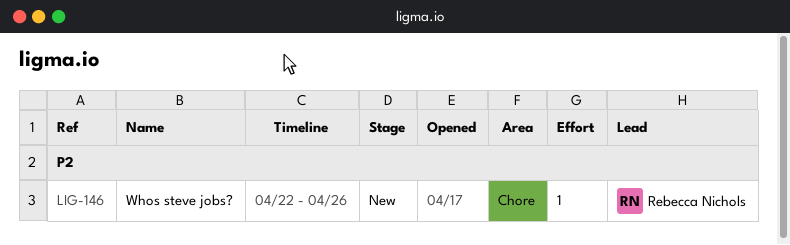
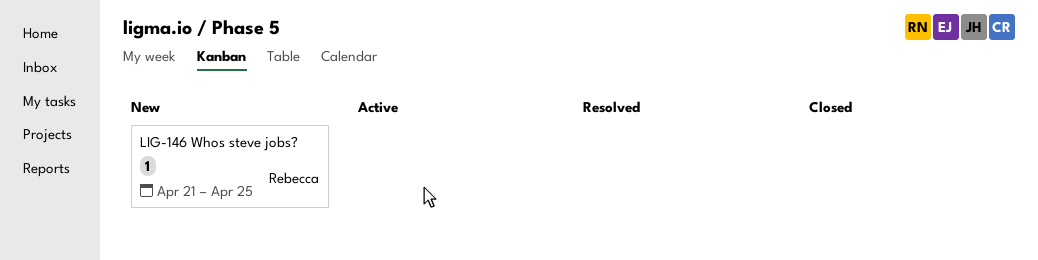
LIG-146, start: Apr 22 -> Apr 21
LIG-146, due: Apr 26 -> Apr 25

